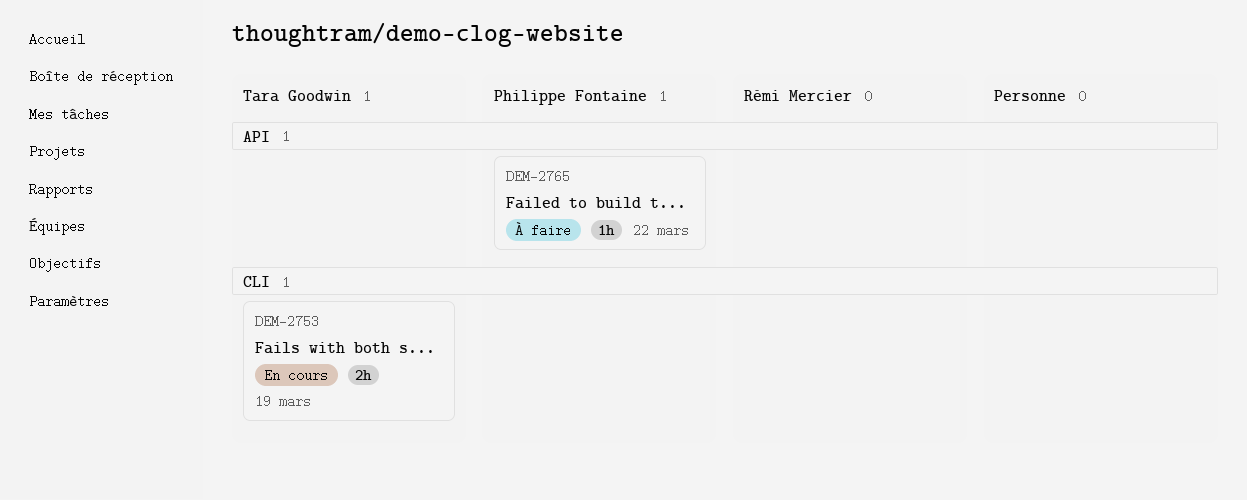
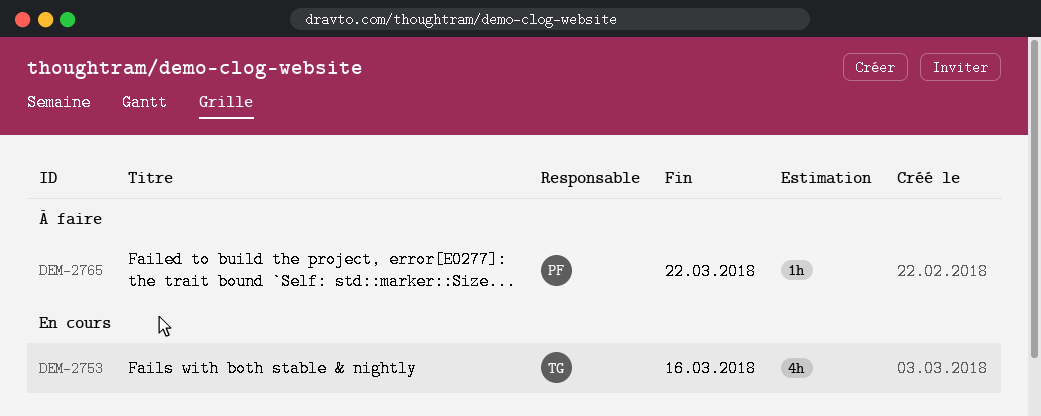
DEM-2753, estimate: 2h -> 4h
DEM-2753, due: Mar 19 -> Mar 16

